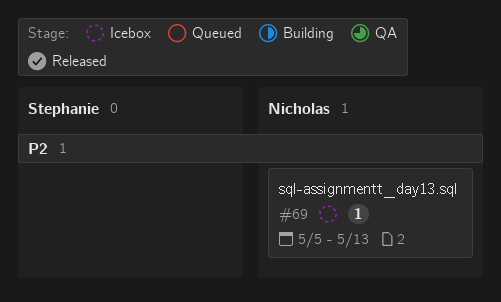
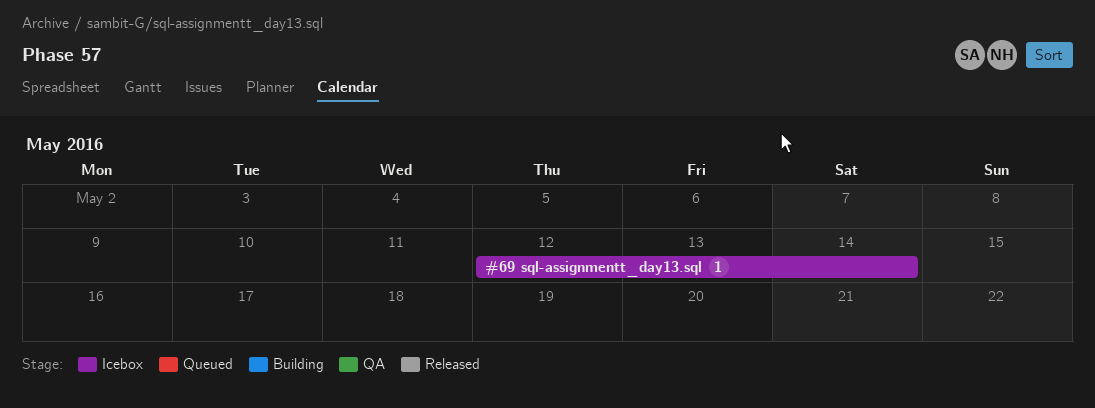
#69, start: May 5 -> May 12
#69, due: May 13 -> May 14

